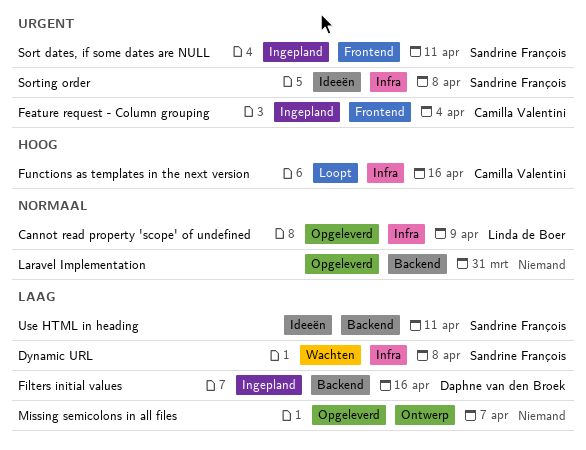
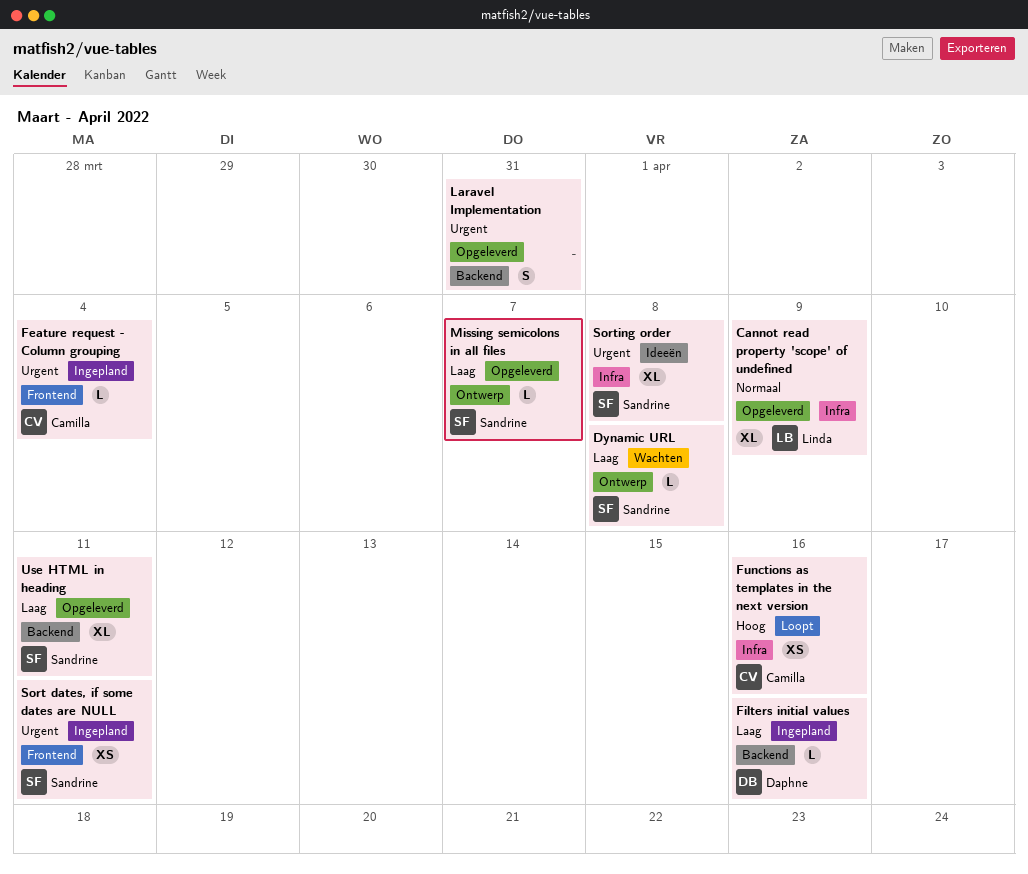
Dynamic URL, label: Infra -> Ontwerp
Laravel Implementation, priority: Normaal -> Urgent
Missing semicolons in all files, owner: none -> Sandrine François
Use HTML in heading, status: Ideeën -> Opgeleverd

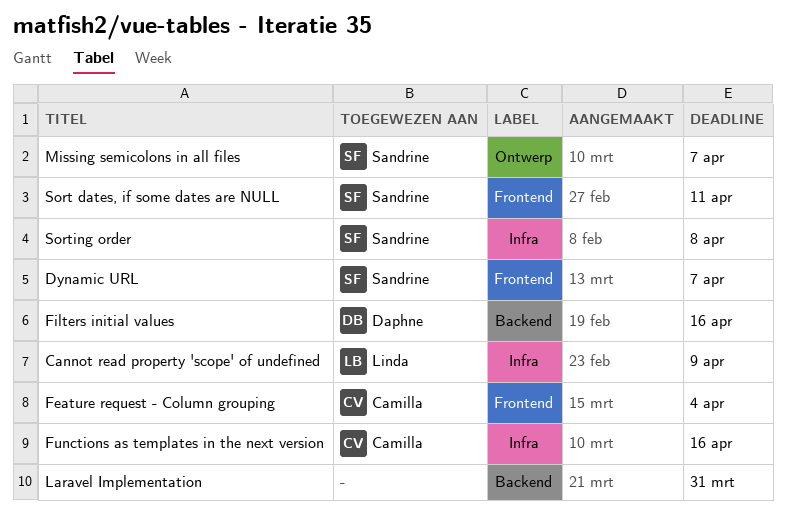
Dynamic URL, label: Ontwerp -> Frontend
Dynamic URL, due: Apr 8 -> Apr 7
Use HTML in heading: present -> none

